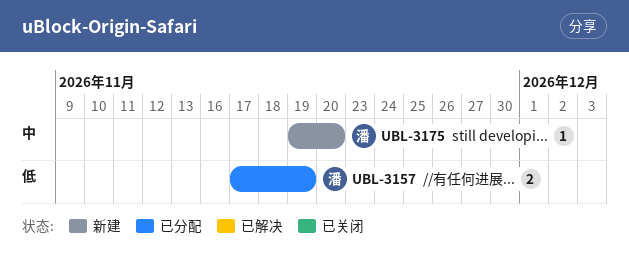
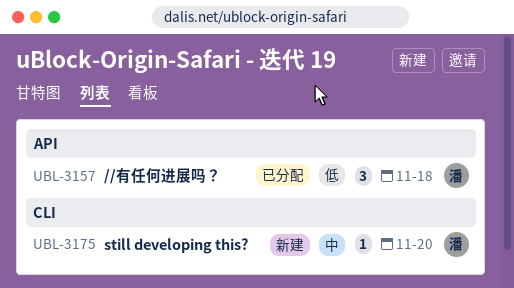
UBL-3157, estimate: 2 -> 3
UBL-3157, due: Nov 19 -> Nov 18

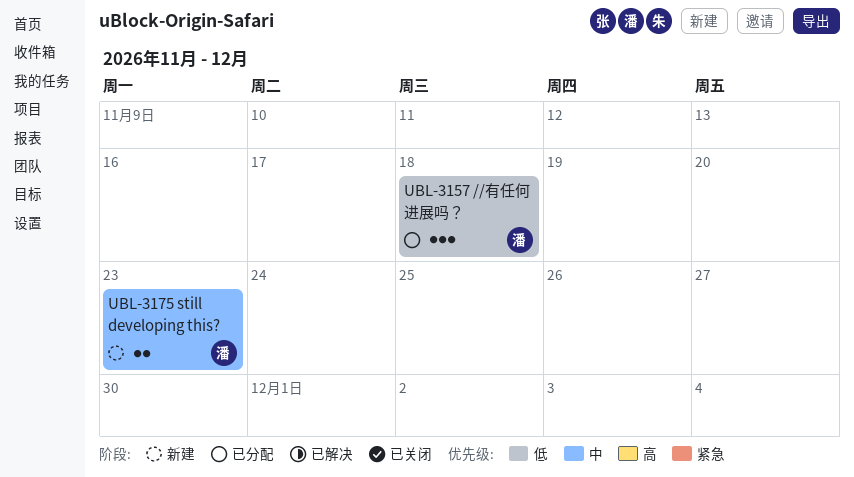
UBL-3175, estimate: 1 -> 2
UBL-3175, due: Nov 20 -> Nov 23

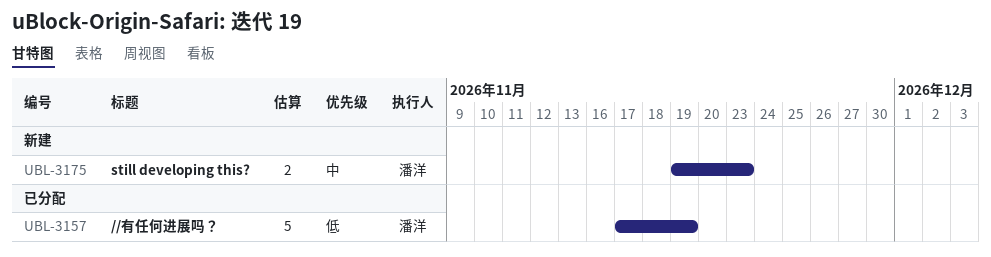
UBL-3157, estimate: 3 -> 5
UBL-3157, due: Nov 18 -> Nov 19

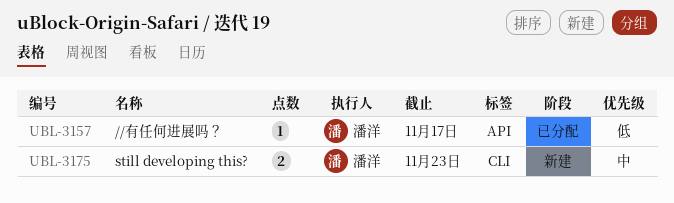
UBL-3157, estimate: 5 -> 1
UBL-3157, due: Nov 19 -> Nov 17

